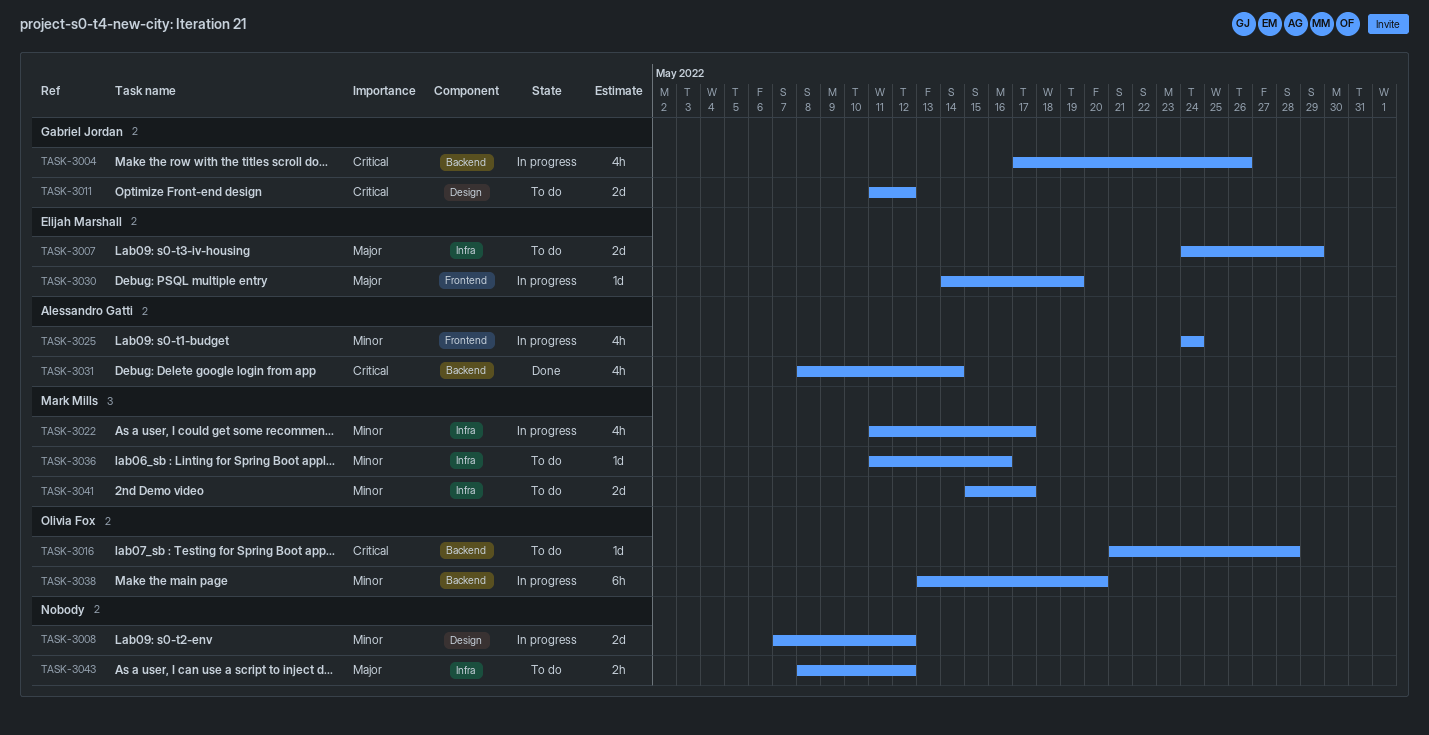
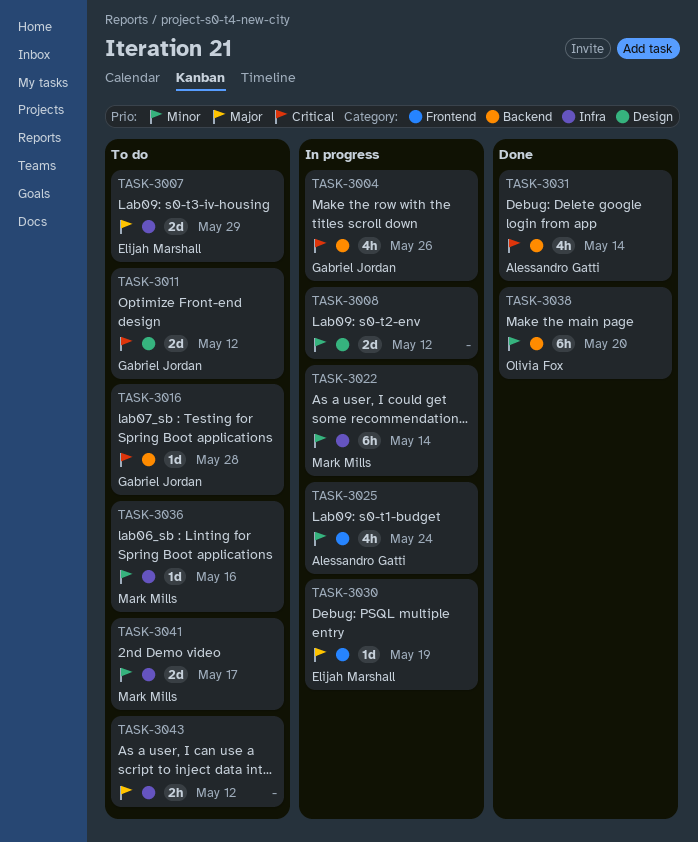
TASK-3016, owner: Olivia Fox -> Gabriel Jordan
TASK-3022, estimate: 4h -> 6h
TASK-3022, due: May 17 -> May 14
TASK-3038, status: In progress -> Done

